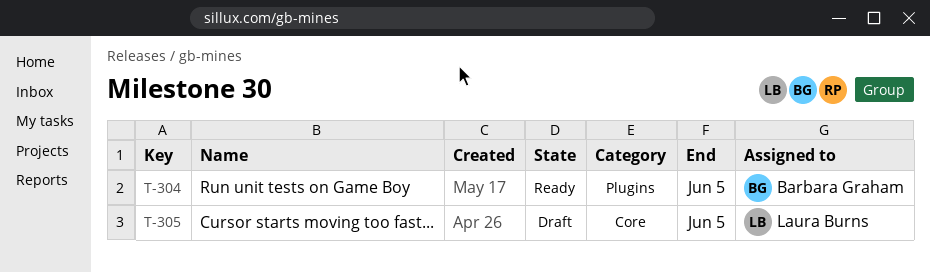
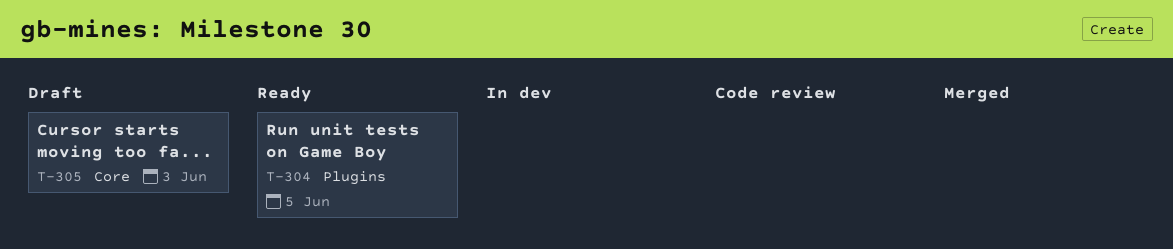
T-305, due: Jun 5 -> Jun 3

